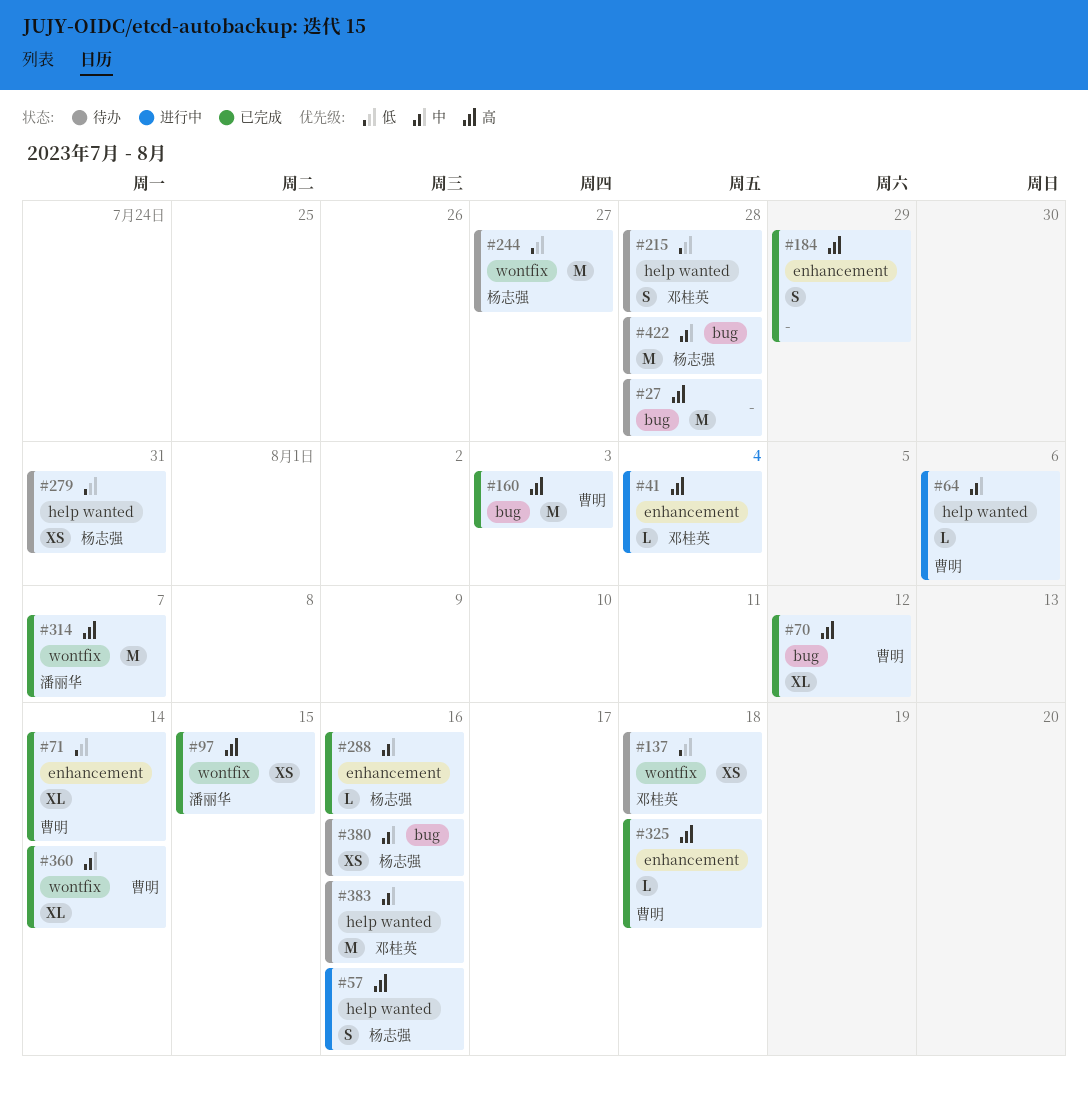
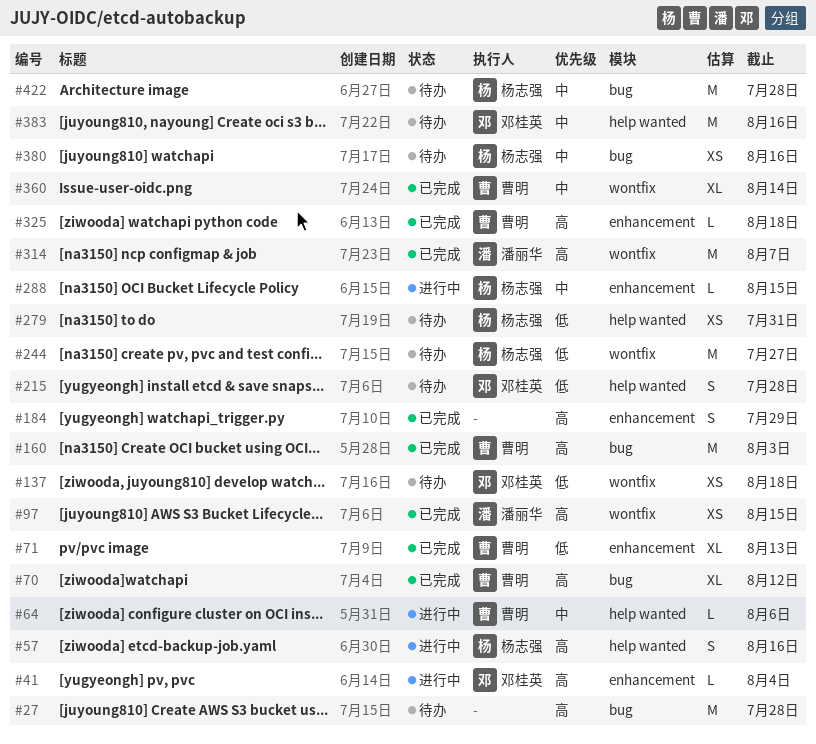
#71, due: Aug 14 -> Aug 13
#288, status: 已完成 -> 进行中
#288, due: Aug 16 -> Aug 15

